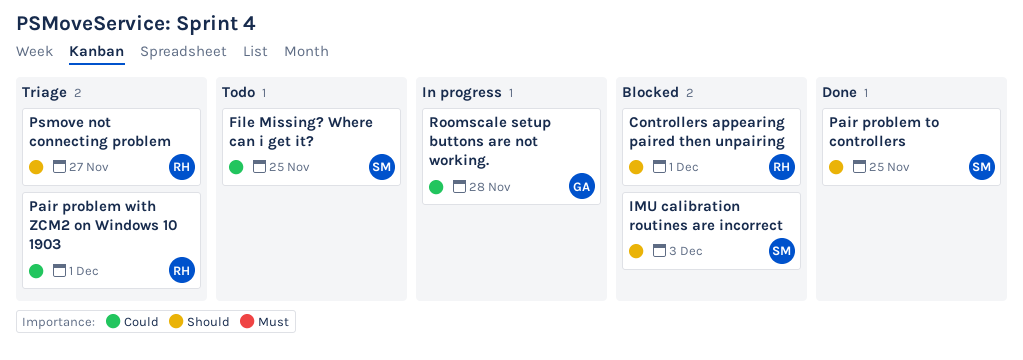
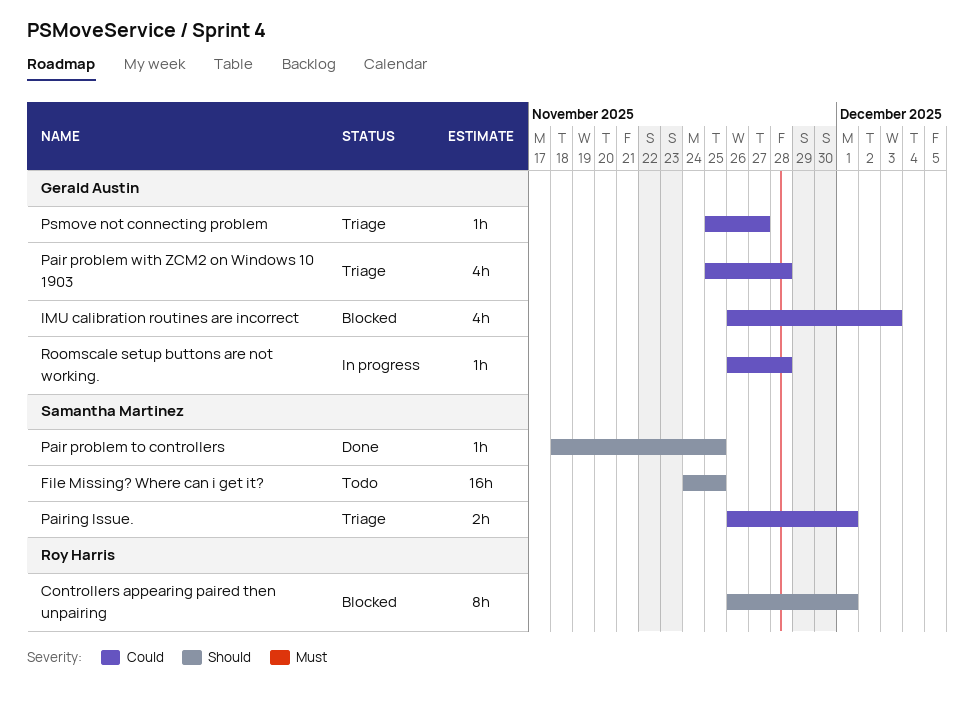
File Missing? Where can i get it?, priority: Could -> Should
IMU calibration routines are incorrect, owner: Samantha Martinez -> Gerald Austin
IMU calibration routines are incorrect, priority: Should -> Could
Pair problem with ZCM2 on Windows 10 1903, owner: Roy Harris -> Gerald Austin
Pair problem with ZCM2 on Windows 10 1903, due: Dec 1 -> Nov 28
Pairing Issue.: none -> present
Psmove not connecting problem, owner: Roy Harris -> Gerald Austin
Psmove not connecting problem, priority: Should -> Could

